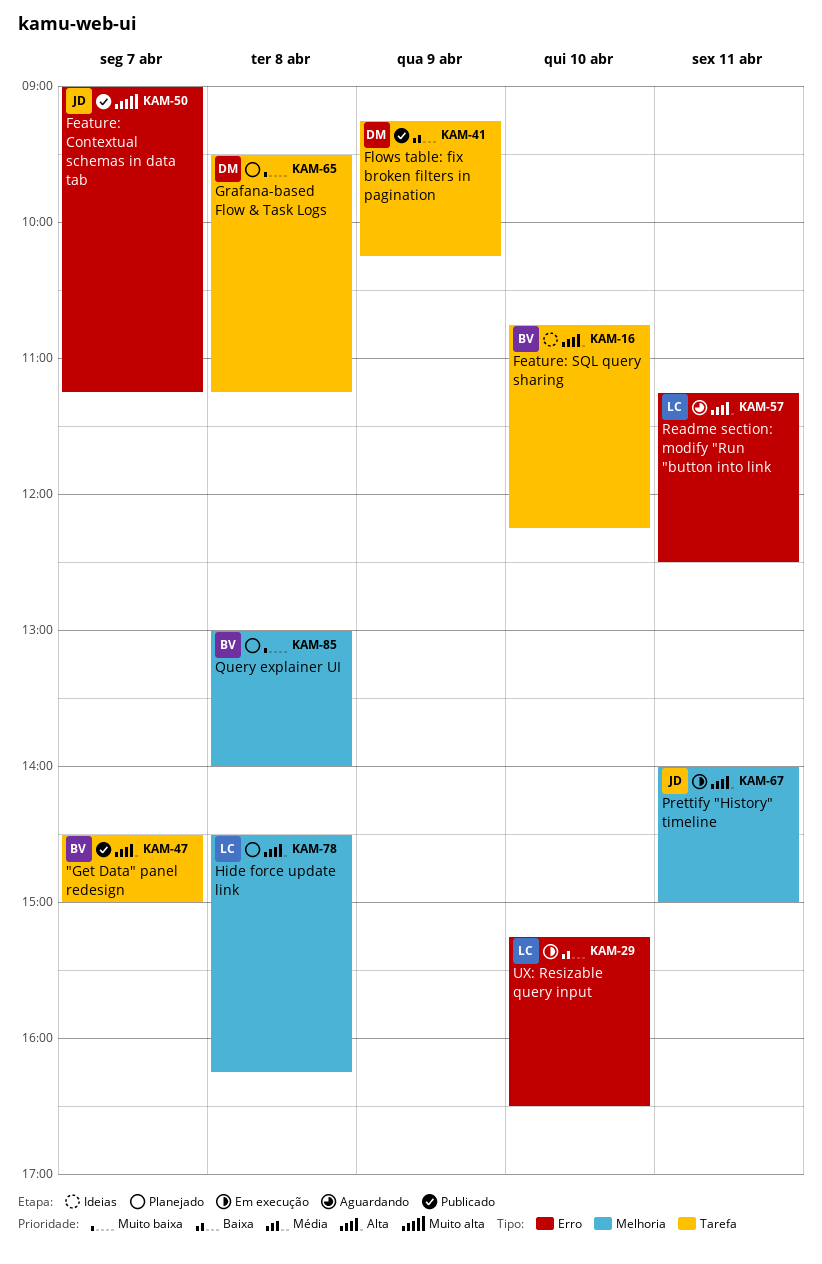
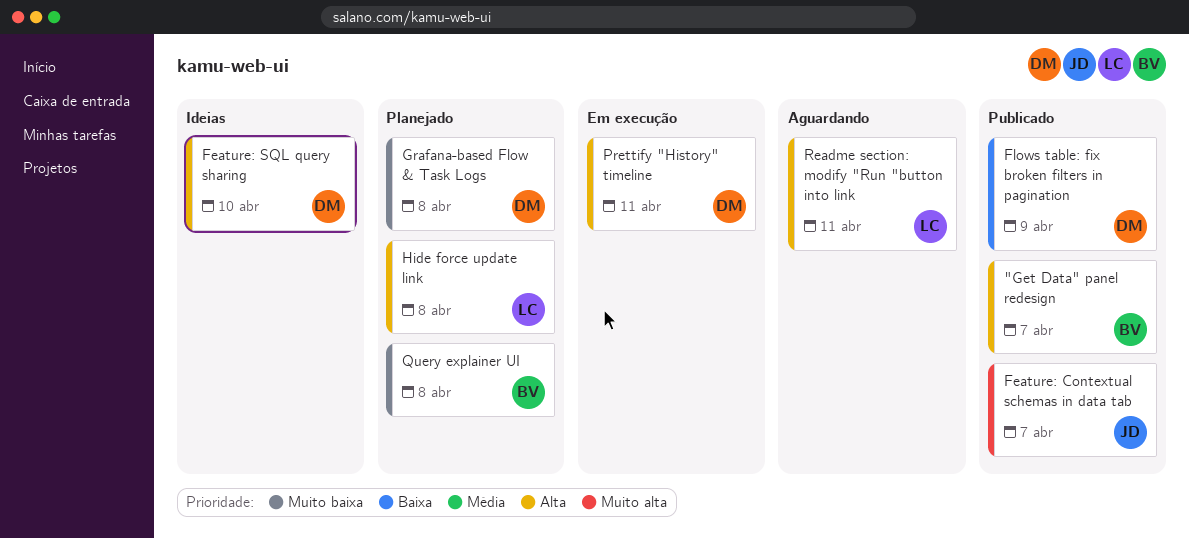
Feature: SQL query sharing, owner: BV -> DM
Prettify "History" timeline, owner: JD -> DM
UX: Resizable query input: present -> none

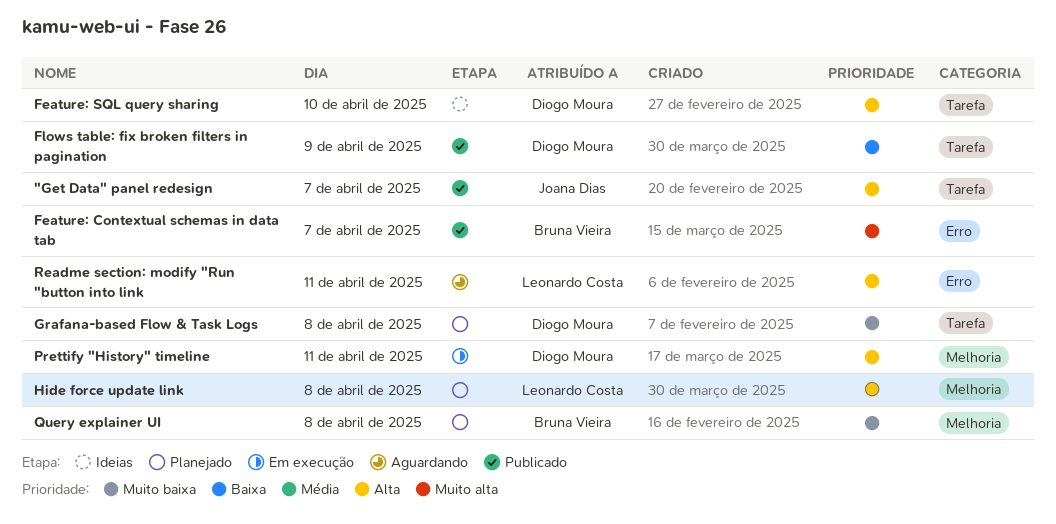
"Get Data" panel redesign, owner: Bruna Vieira -> Joana Dias
Feature: Contextual schemas in data tab, owner: Joana Dias -> Bruna Vieira

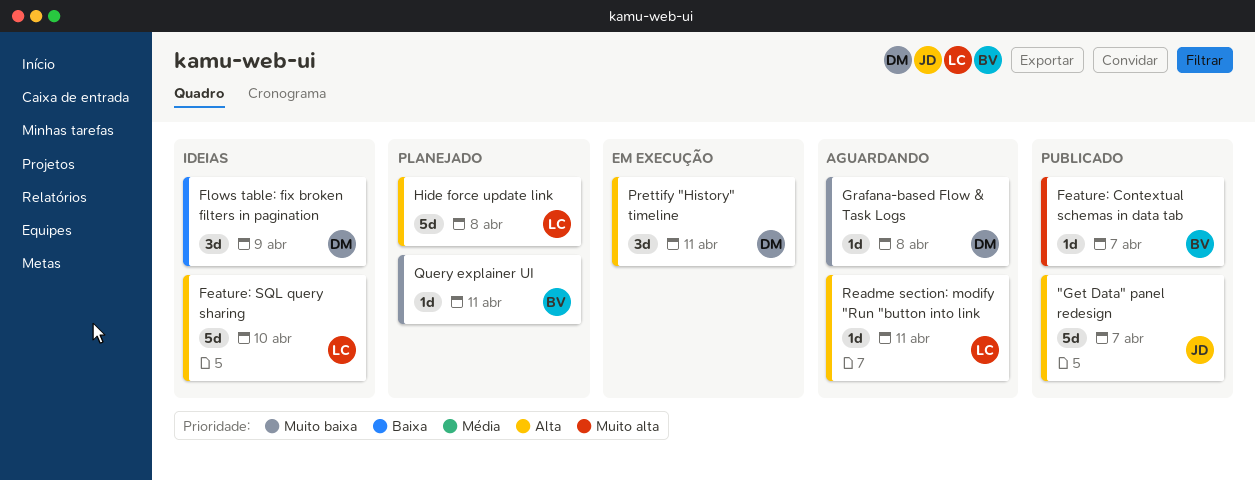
Feature: SQL query sharing, owner: Diogo Moura -> Leonardo Costa
Flows table: fix broken filters in pagination, status: Publicado -> Ideias
Grafana-based Flow & Task Logs, status: Planejado -> Aguardando
Query explainer UI, day: Apr 8 -> Apr 11

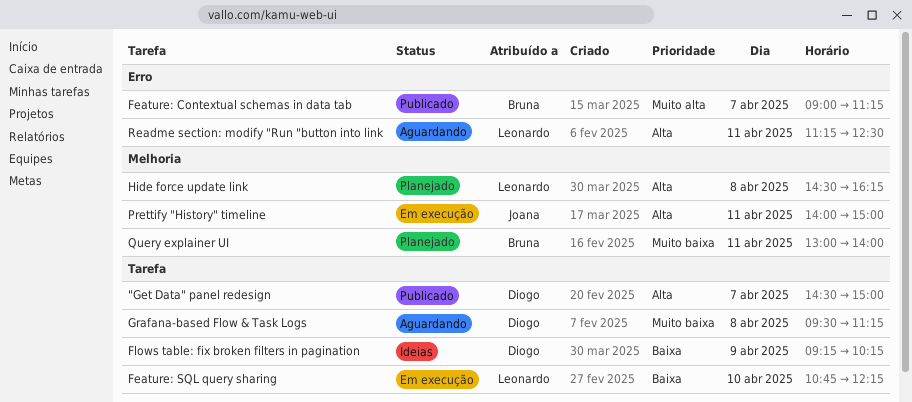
"Get Data" panel redesign, owner: Joana -> Diogo
Feature: SQL query sharing, status: Ideias -> Em execução
Feature: SQL query sharing, priority: Alta -> Baixa
Prettify "History" timeline, owner: Diogo -> Joana

